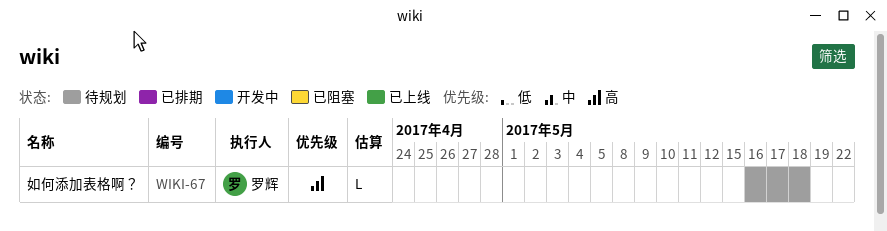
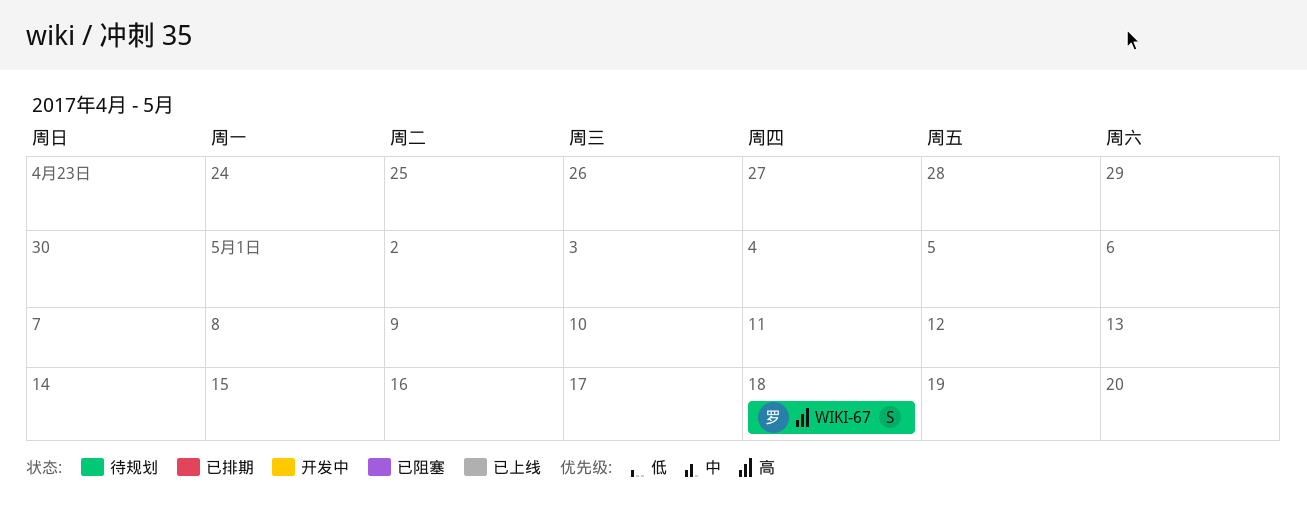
WIKI-67, estimate: L -> S
WIKI-67, start: May 16 -> May 18

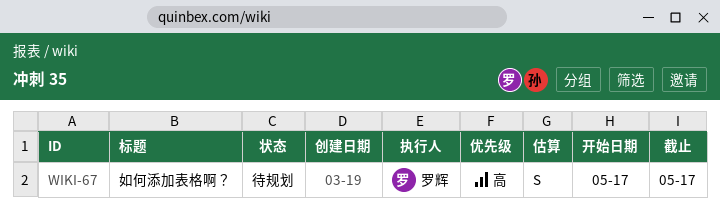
WIKI-67, start: May 18 -> May 17
WIKI-67, due: May 18 -> May 17

